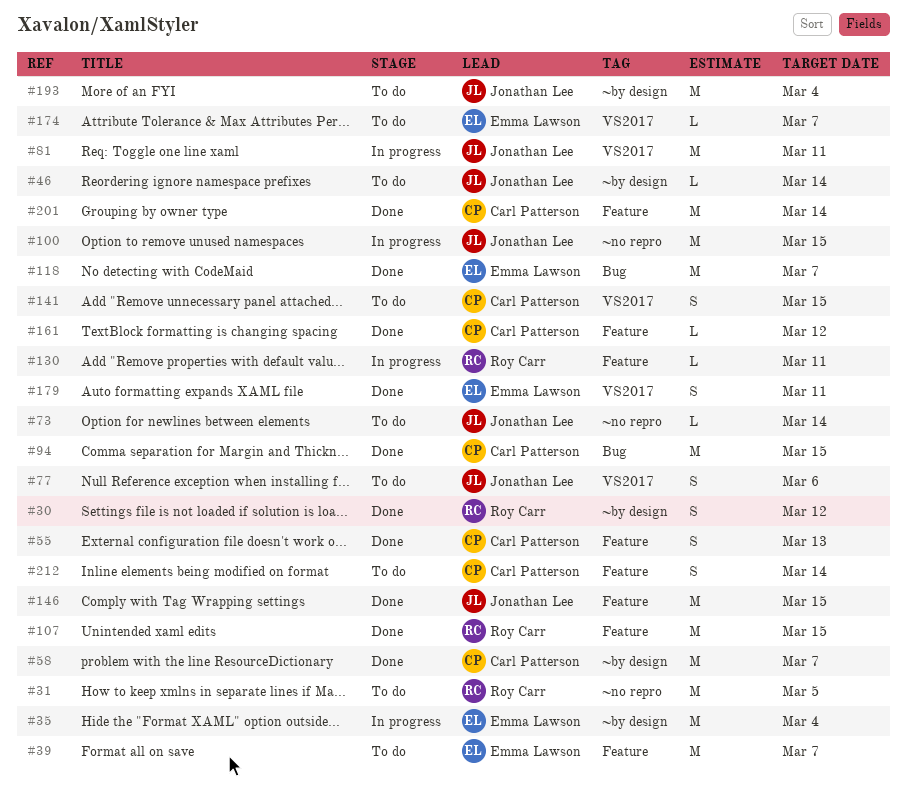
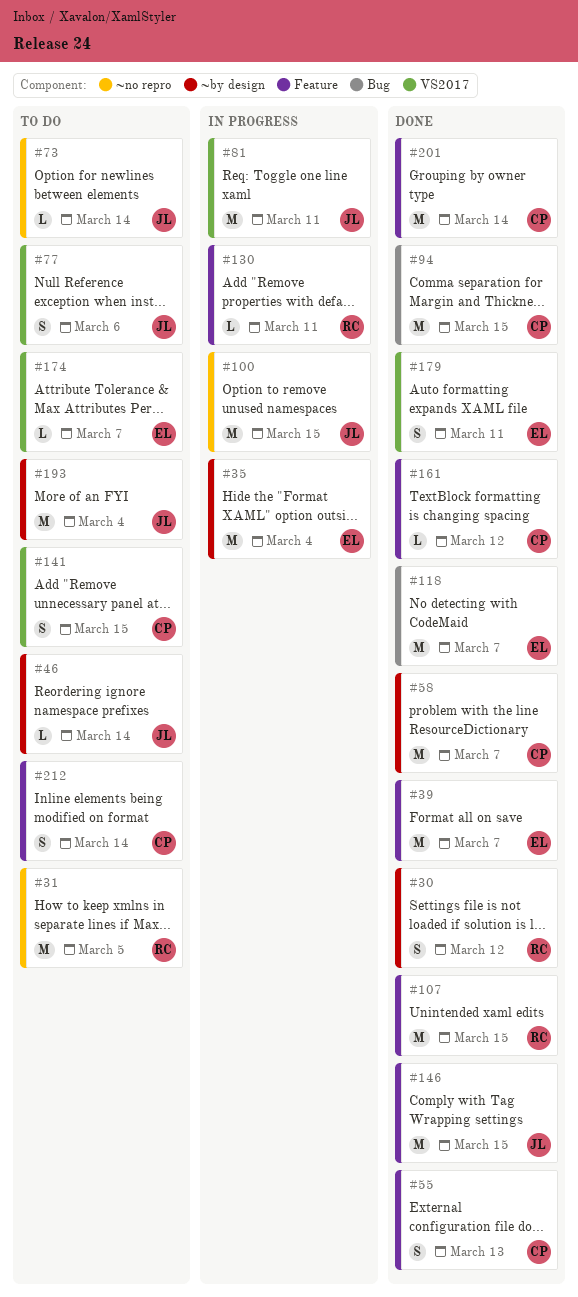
#39, status: To do -> Done

